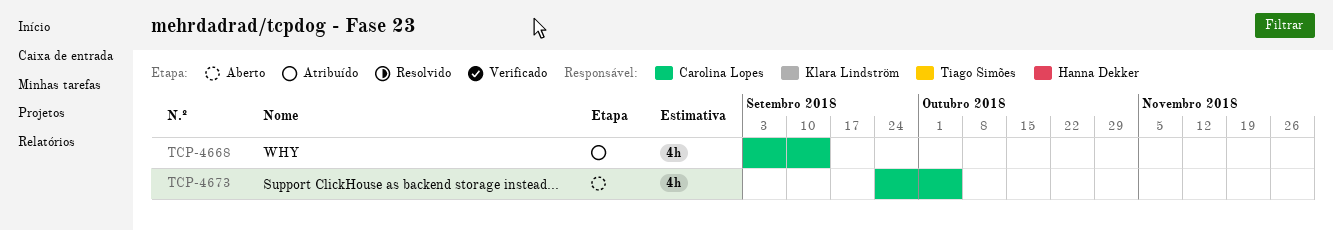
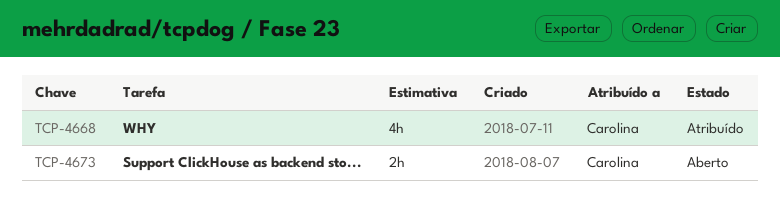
TCP-4673, estimate: 4h -> 2h

